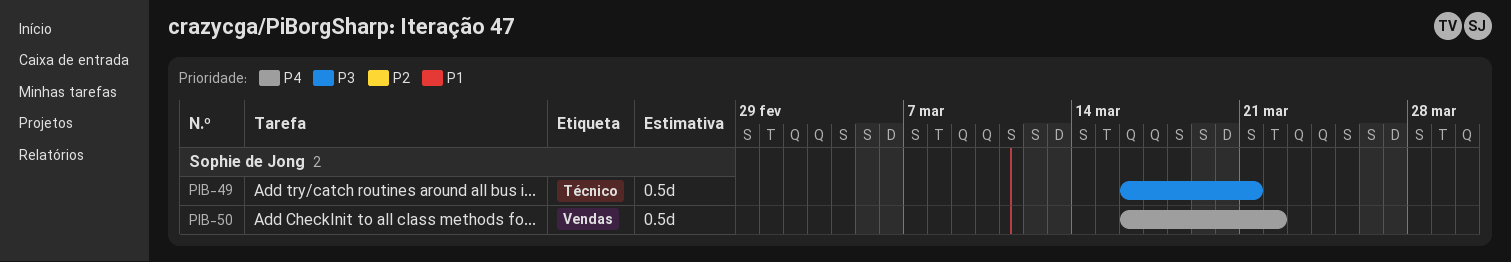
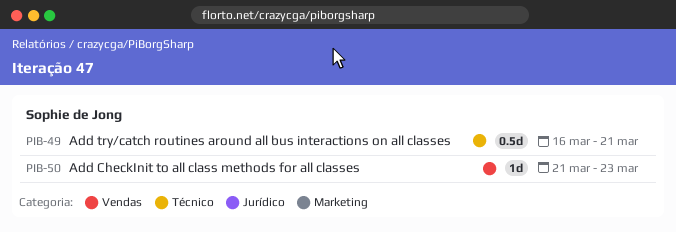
PIB-50, estimate: 0.5d -> 1d
PIB-50, start: Mar 16 -> Mar 21
PIB-50, due: Mar 22 -> Mar 23

